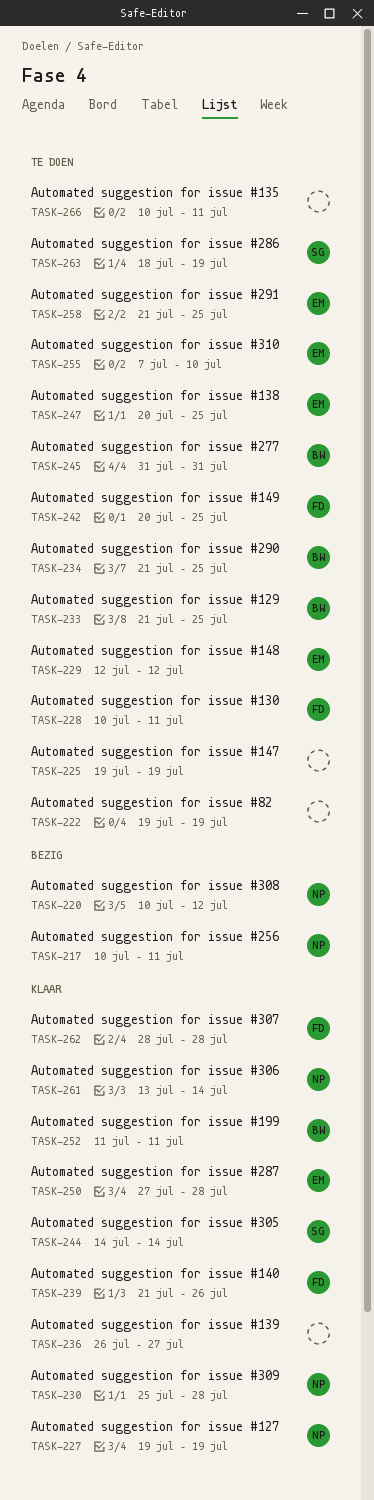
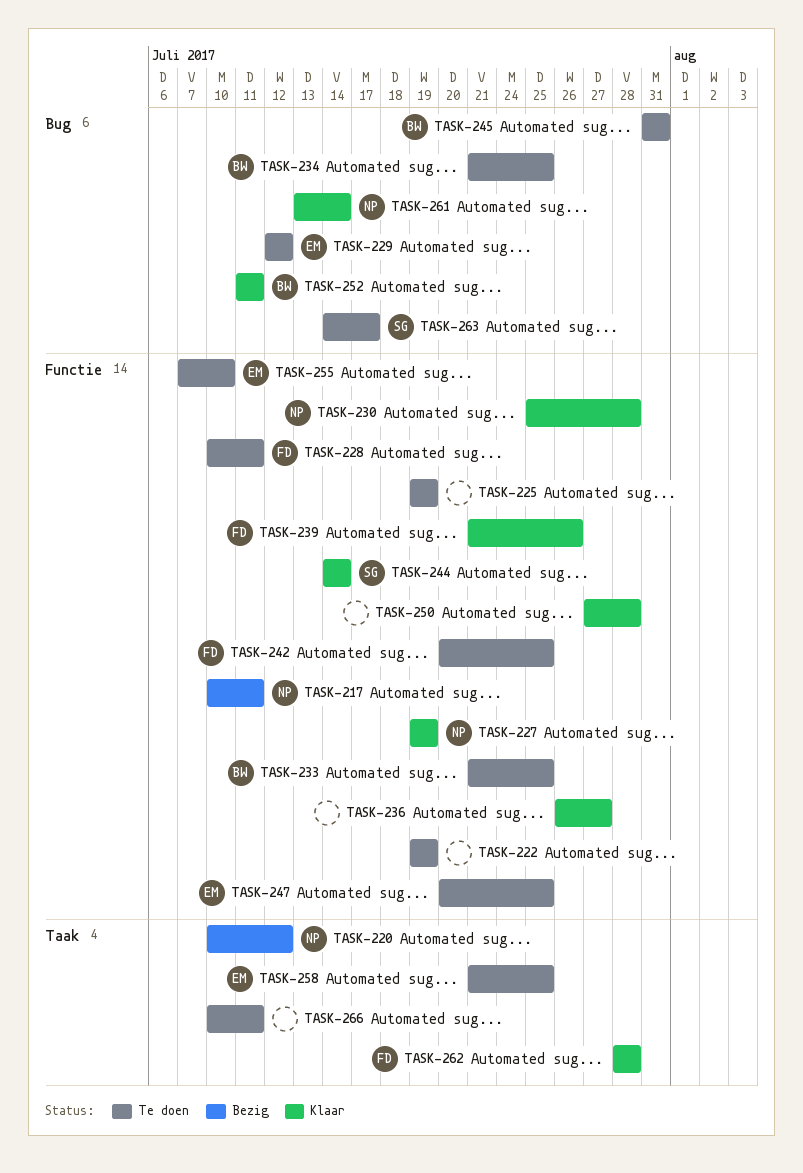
TASK-250, owner: EM -> none
TASK-263, start: Jul 18 -> Jul 14
TASK-263, due: Jul 19 -> Jul 17

